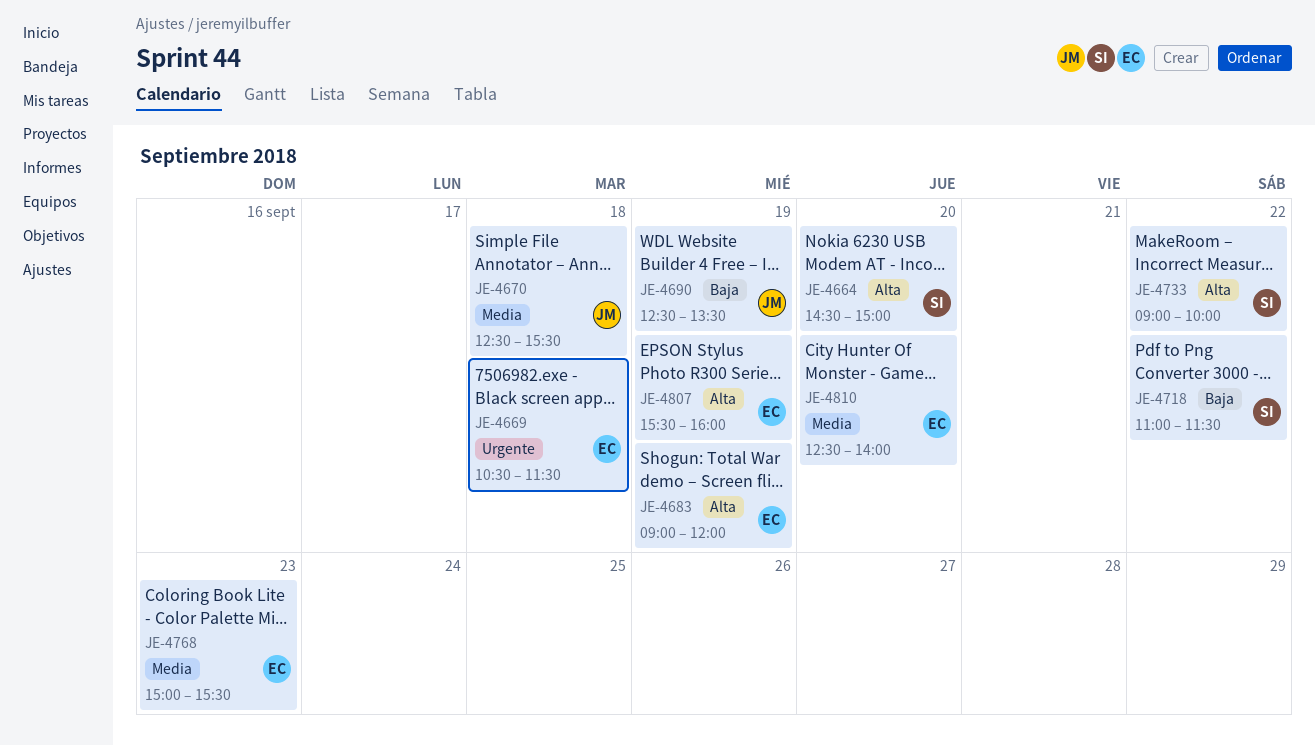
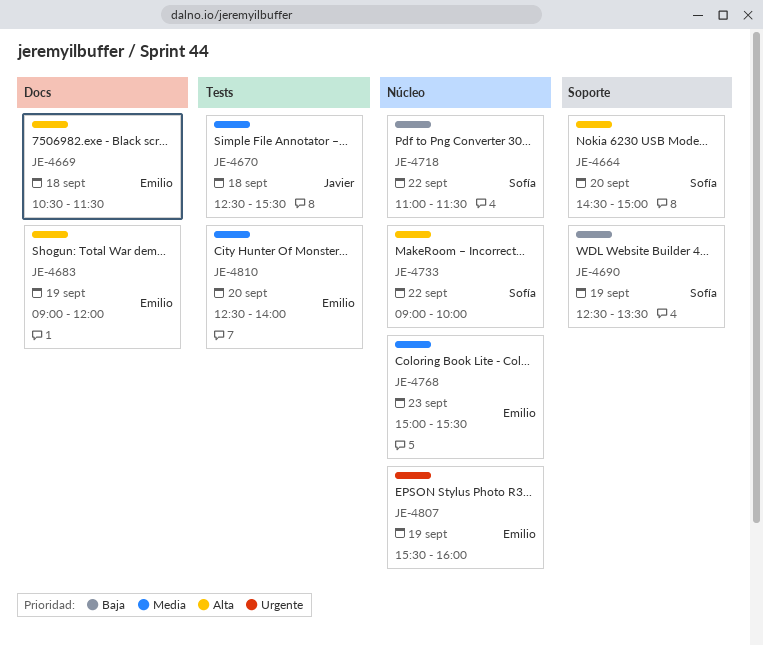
JE-4669, priority: Urgente -> Alta
JE-4690, owner: Javier -> Sofía
JE-4807, priority: Alta -> Urgente

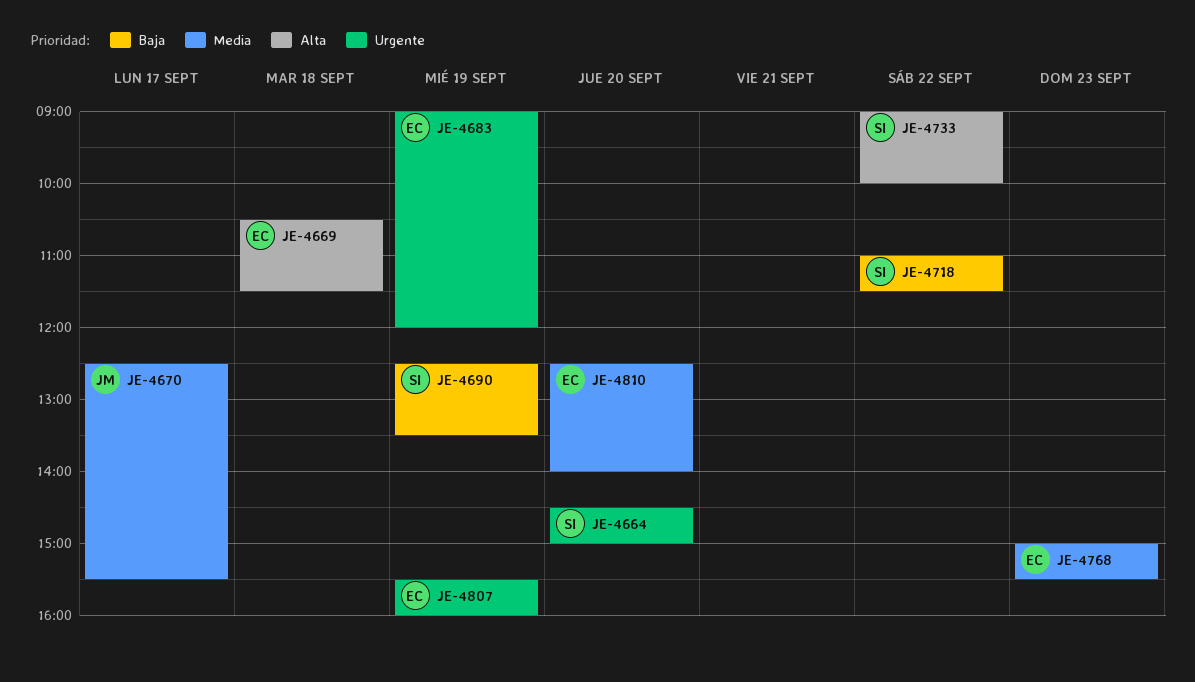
JE-4664, priority: Alta -> Urgente
JE-4670, day: Sep 18 -> Sep 17
JE-4683, priority: Alta -> Urgente

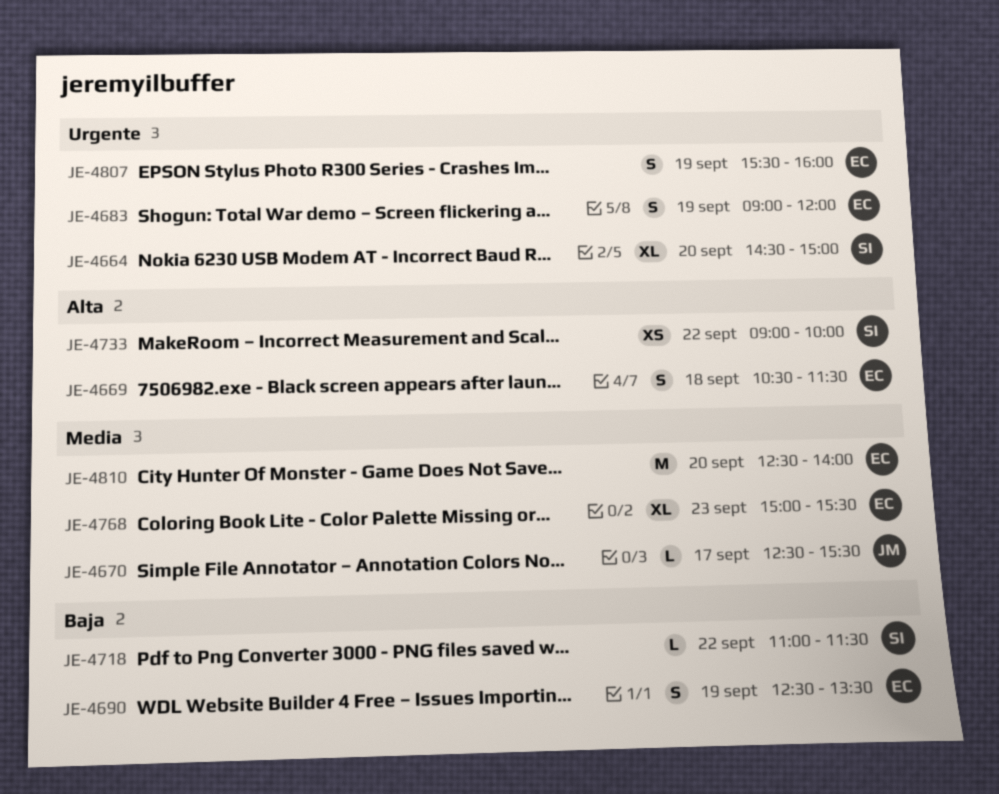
JE-4690, owner: SI -> EC

